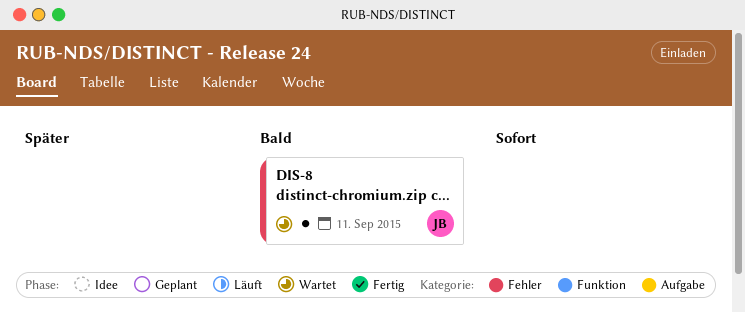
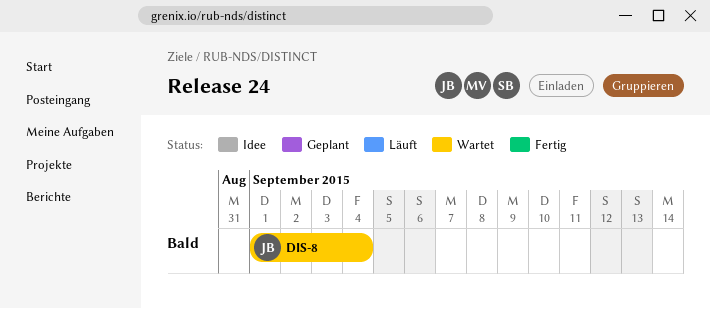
DIS-8, due: Sep 11 -> Sep 4

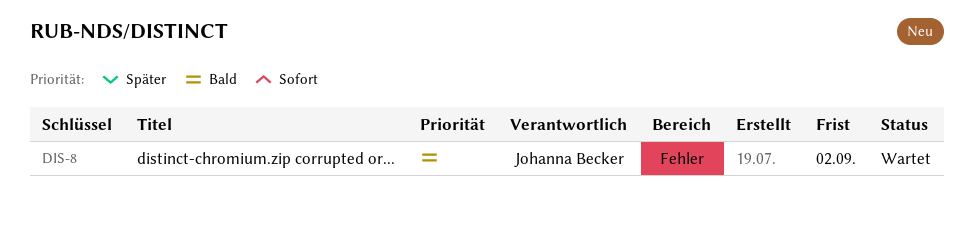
DIS-8, due: Sep 4 -> Sep 2

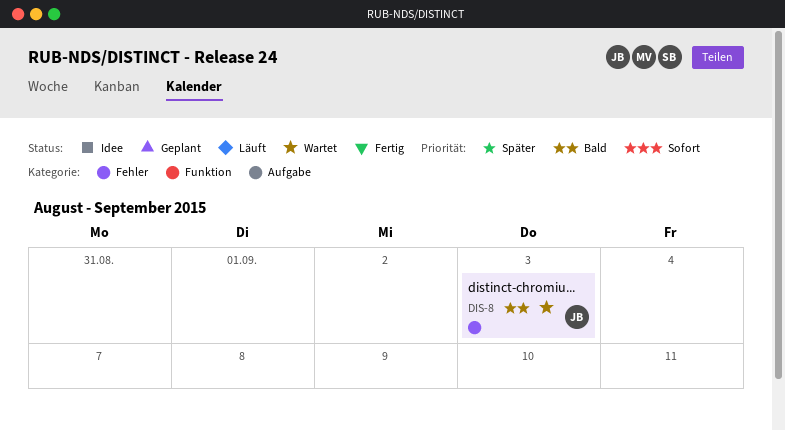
DIS-8, due: Sep 2 -> Sep 3

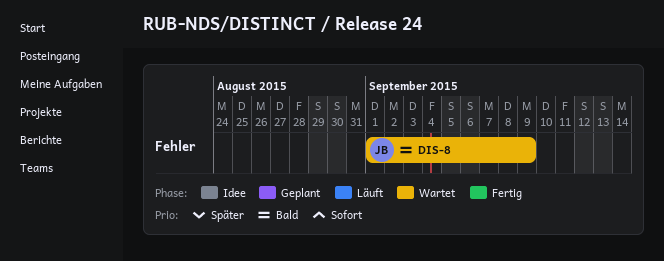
DIS-8, due: Sep 3 -> Sep 9

